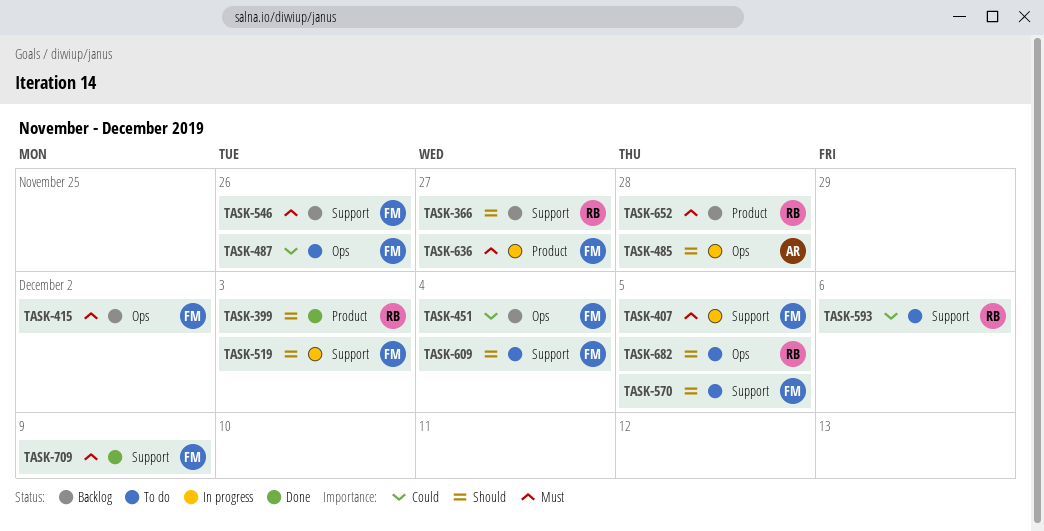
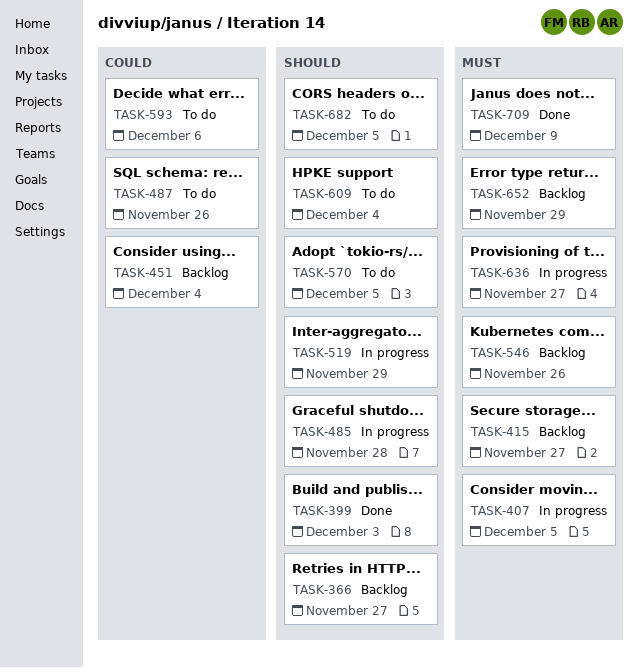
TASK-415, due: Dec 2 -> Nov 27
TASK-519, due: Dec 3 -> Nov 29
TASK-652, due: Nov 28 -> Nov 29

